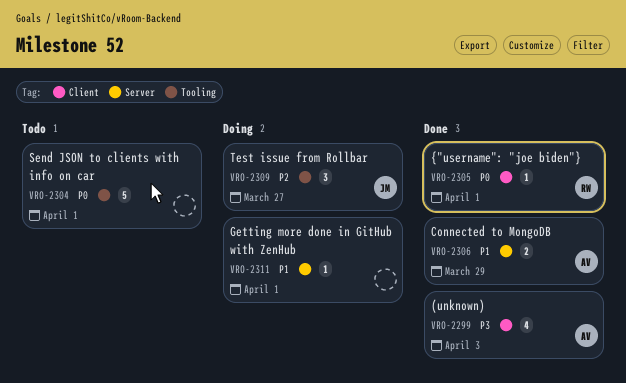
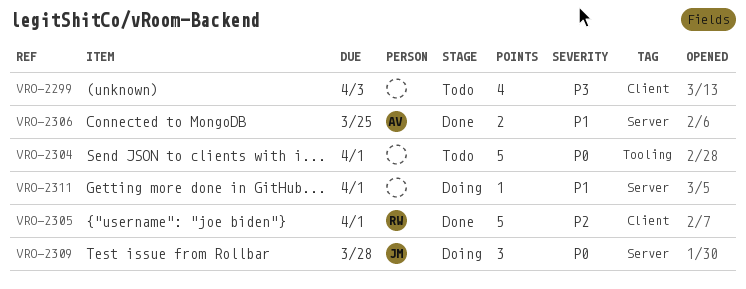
VRO-2299, status: Done -> Todo
VRO-2299, owner: AV -> none
VRO-2305, priority: P0 -> P2
VRO-2305, estimate: 1 -> 5
VRO-2306, due: Mar 29 -> Mar 25
VRO-2309, priority: P2 -> P0
VRO-2309, label: Tooling -> Server
VRO-2309, due: Mar 27 -> Mar 28

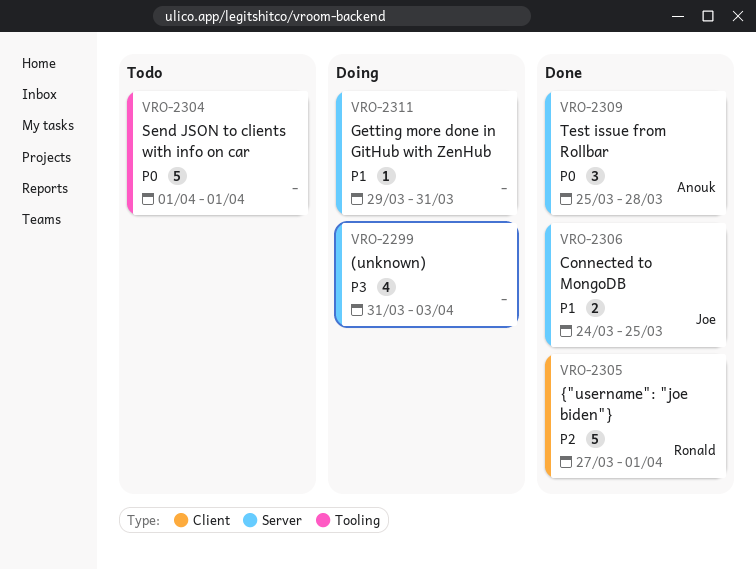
VRO-2299, status: Todo -> Doing
VRO-2299, label: Client -> Server
VRO-2306, owner: Anouk -> Joe
VRO-2309, status: Doing -> Done
VRO-2309, owner: Joe -> Anouk
VRO-2311, due: Apr 1 -> Mar 31

